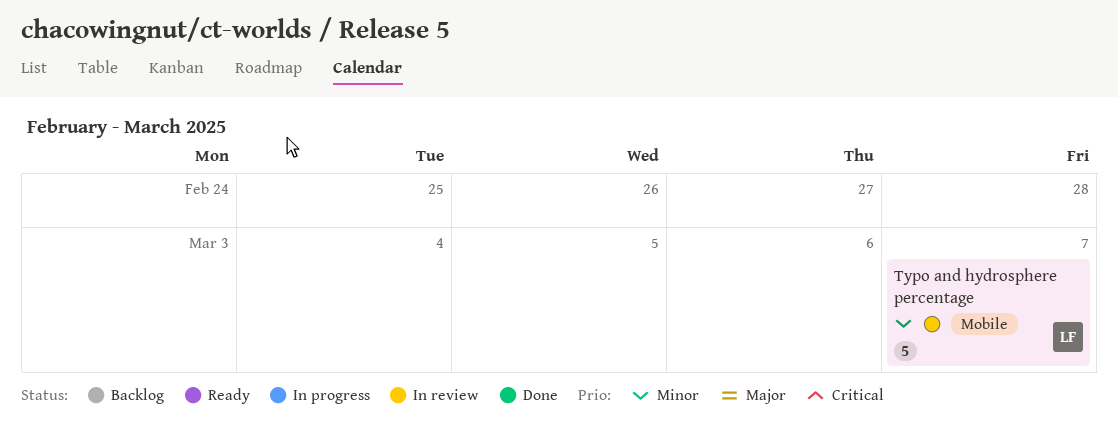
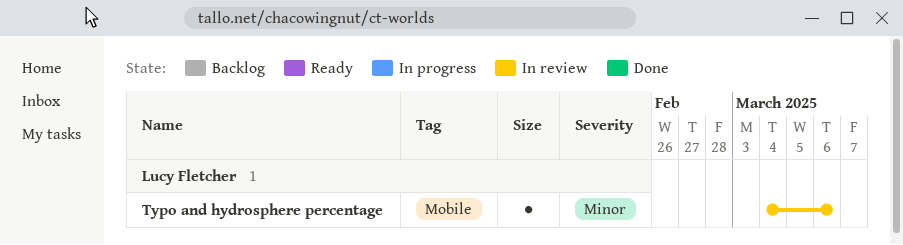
Typo and hydrosphere percentage, estimate: 5 -> 1
Typo and hydrosphere percentage, due: Mar 7 -> Mar 6

